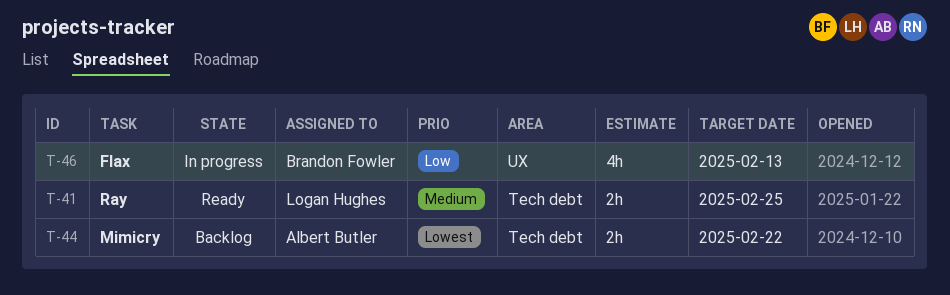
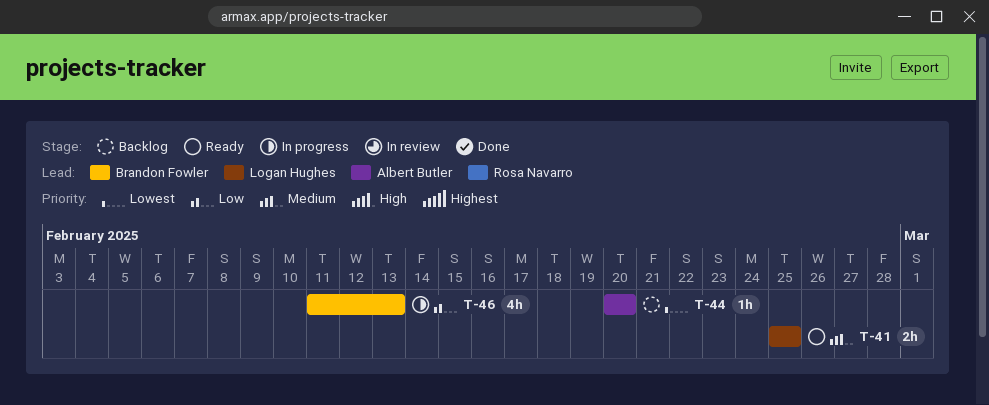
T-44, estimate: 2h -> 1h
T-44, due: Feb 22 -> Feb 20

